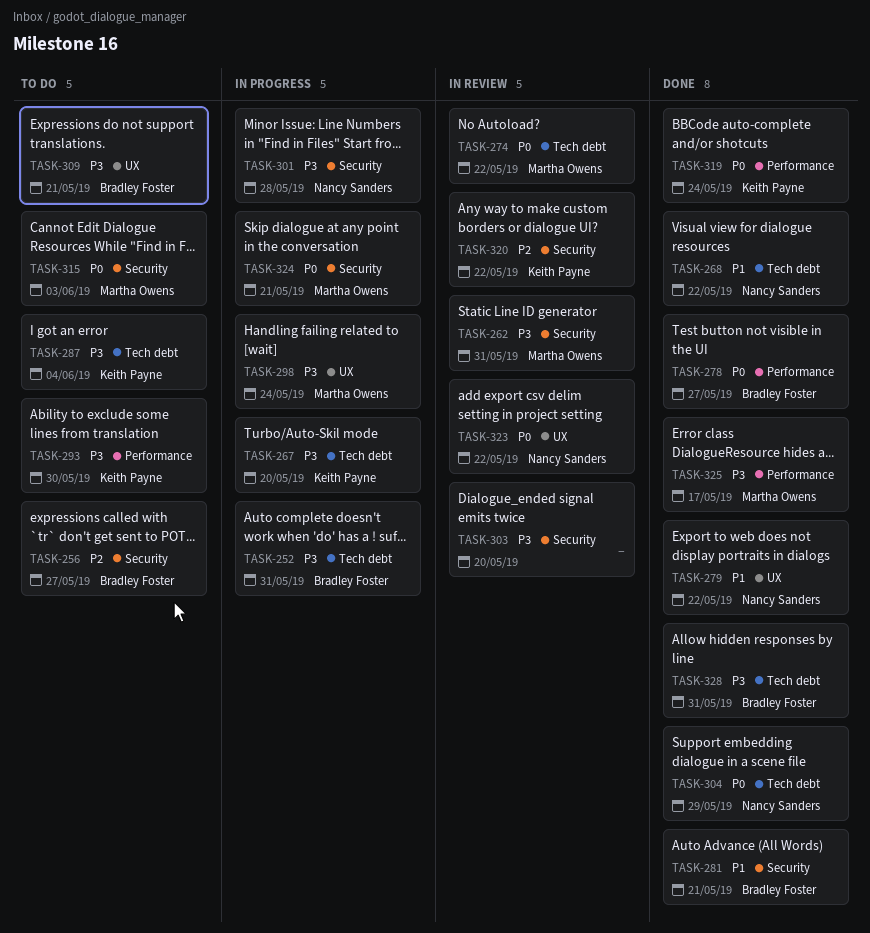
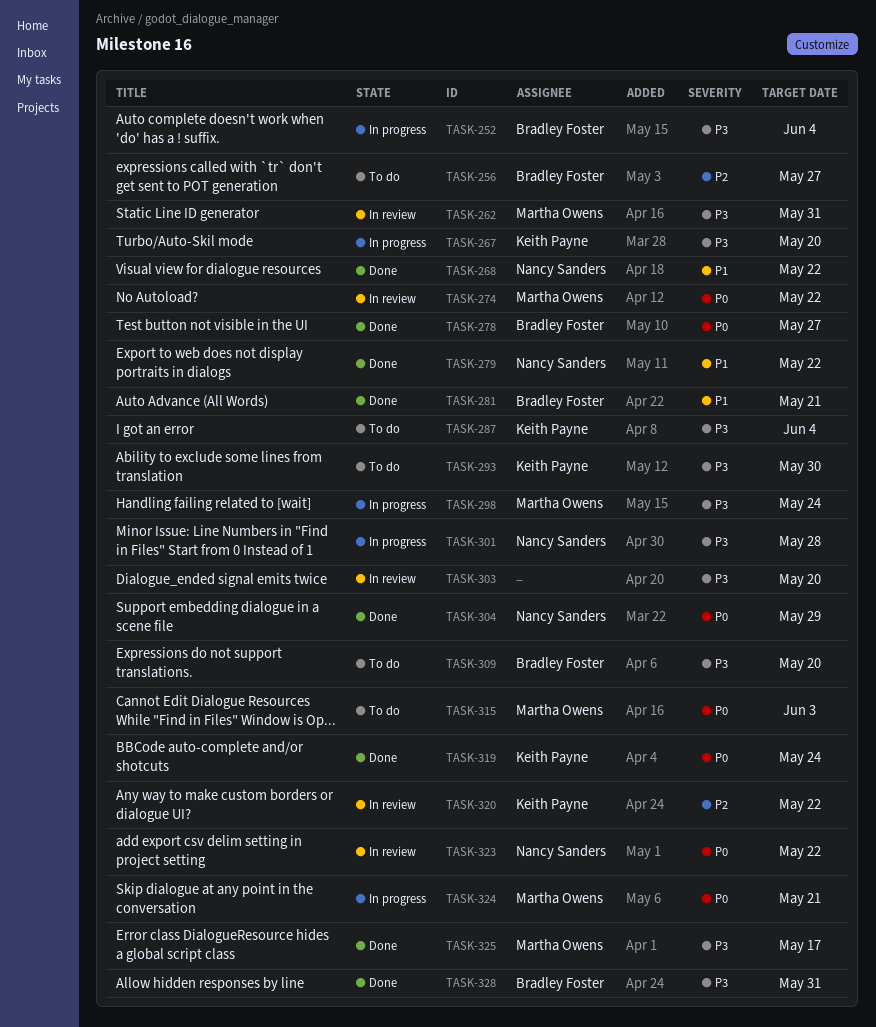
TASK-252, due: May 31 -> Jun 4
TASK-309, due: May 21 -> May 20

